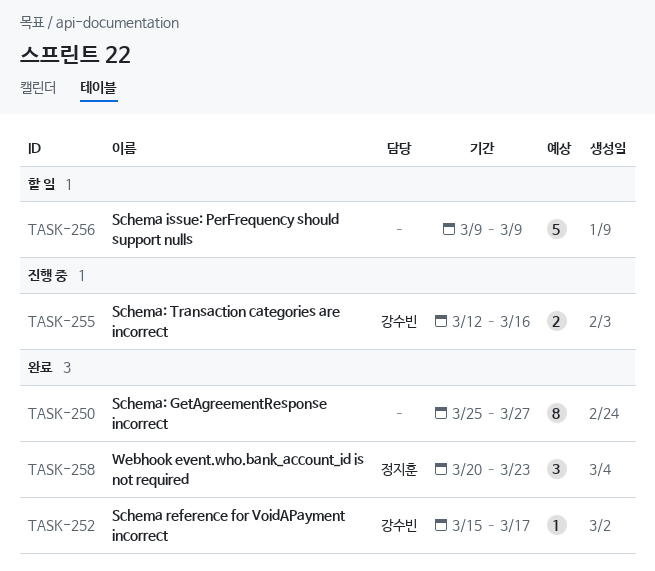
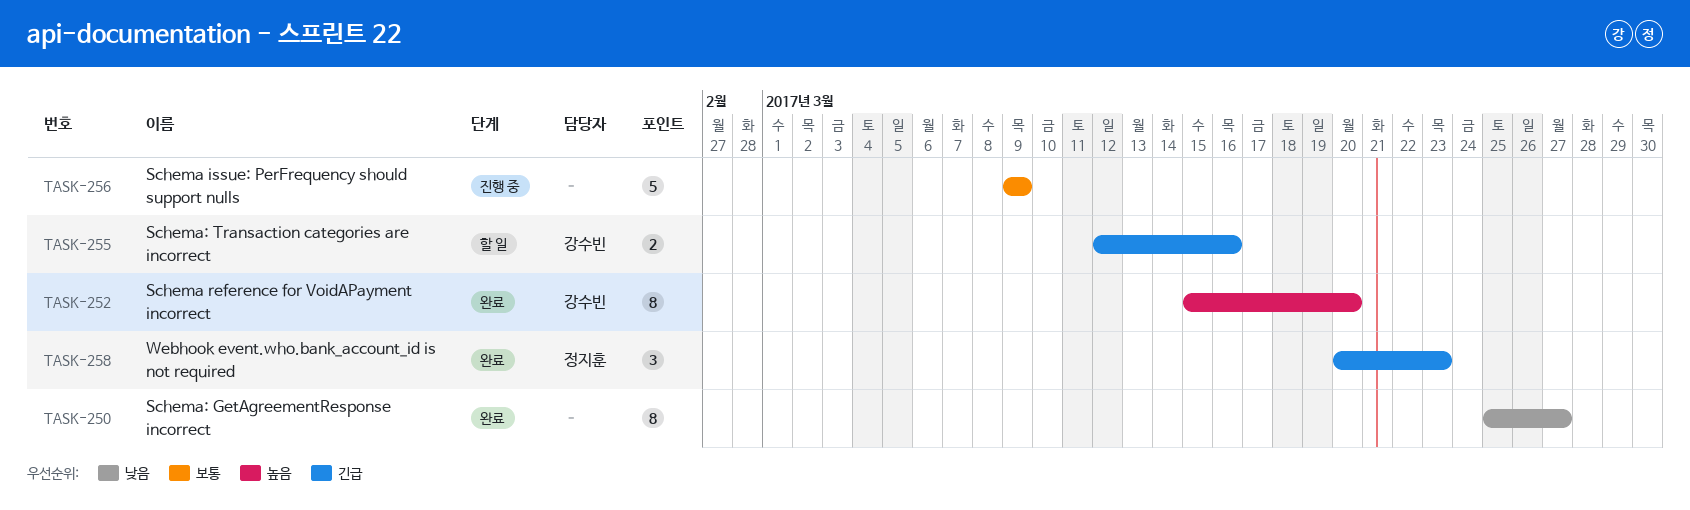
TASK-252, estimate: 1 -> 8
TASK-252, due: Mar 17 -> Mar 20
TASK-255, status: 진행 중 -> 할 일
TASK-256, status: 할 일 -> 진행 중

